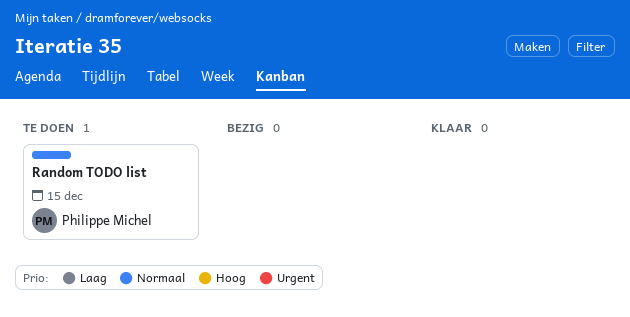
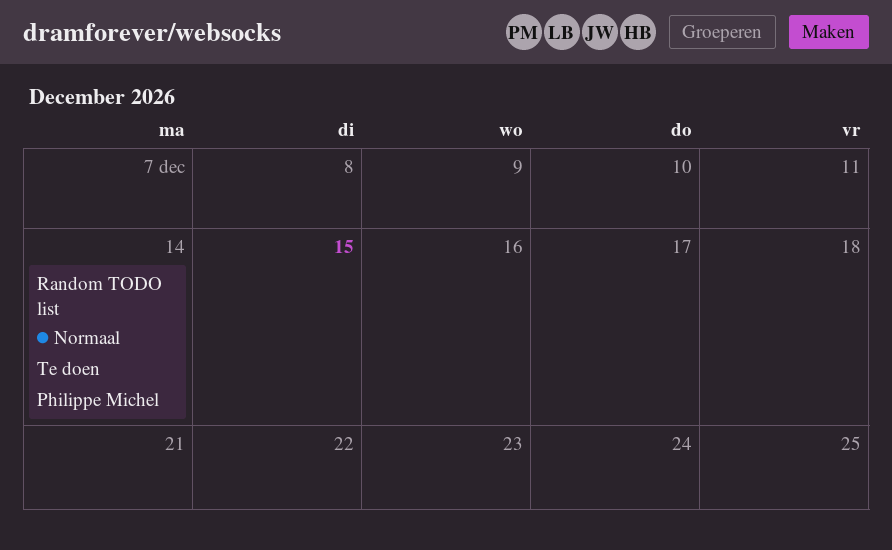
Random TODO list, due: Dec 15 -> Dec 14

